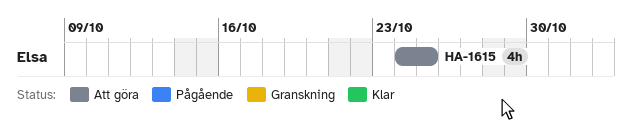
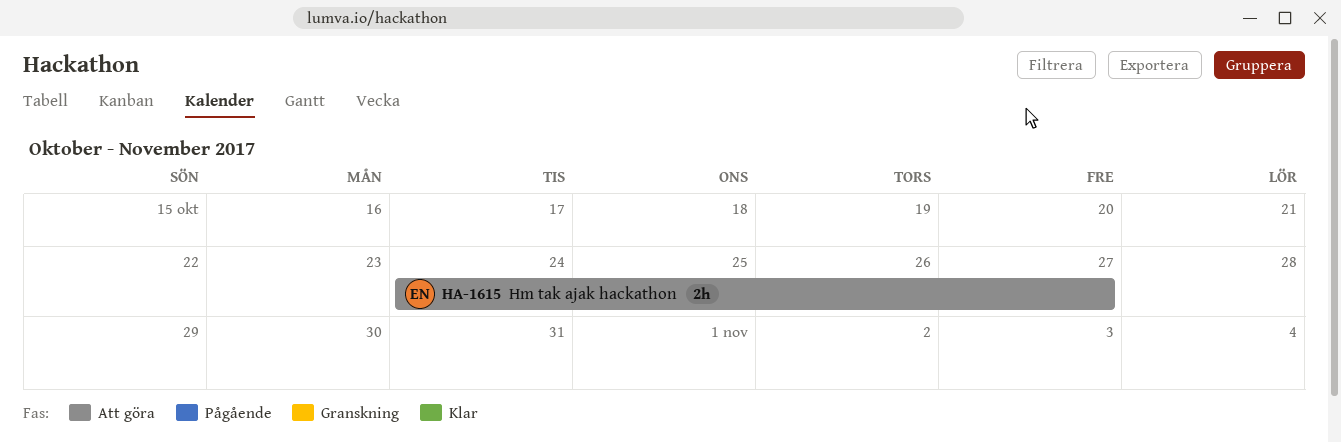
HA-1615, estimate: 4h -> 2h
HA-1615, due: Oct 25 -> Oct 27

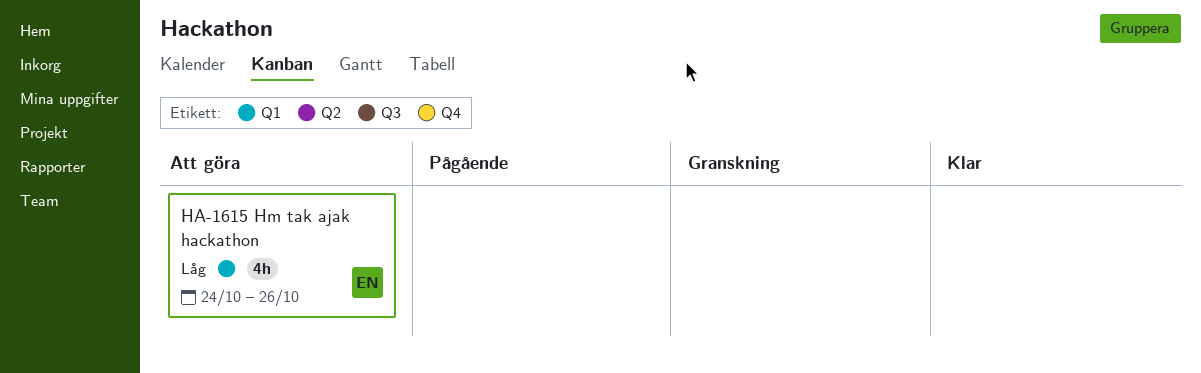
HA-1615, estimate: 2h -> 4h
HA-1615, due: Oct 27 -> Oct 26

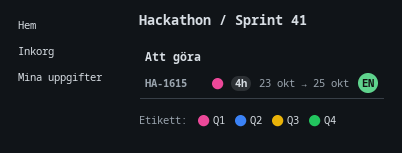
HA-1615, start: Oct 24 -> Oct 23
HA-1615, due: Oct 26 -> Oct 25

